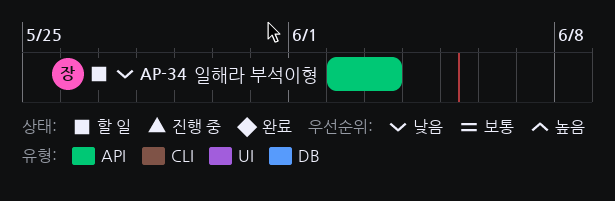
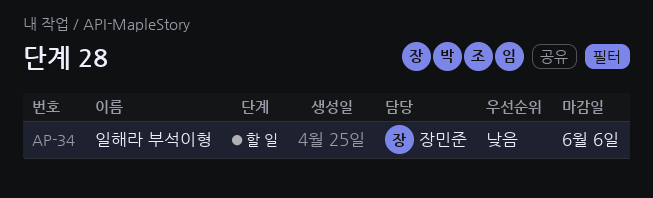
AP-34, due: Jun 3 -> Jun 6

